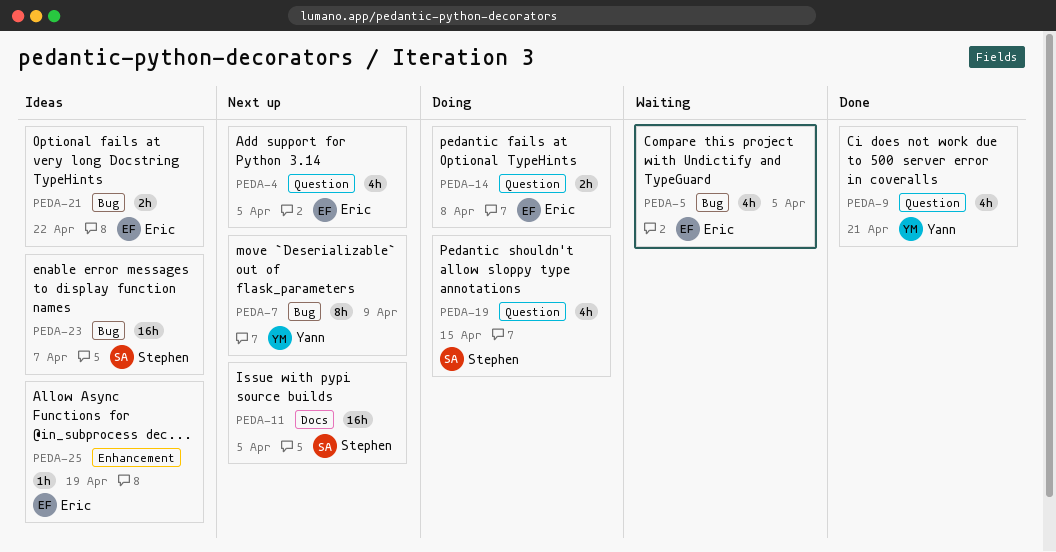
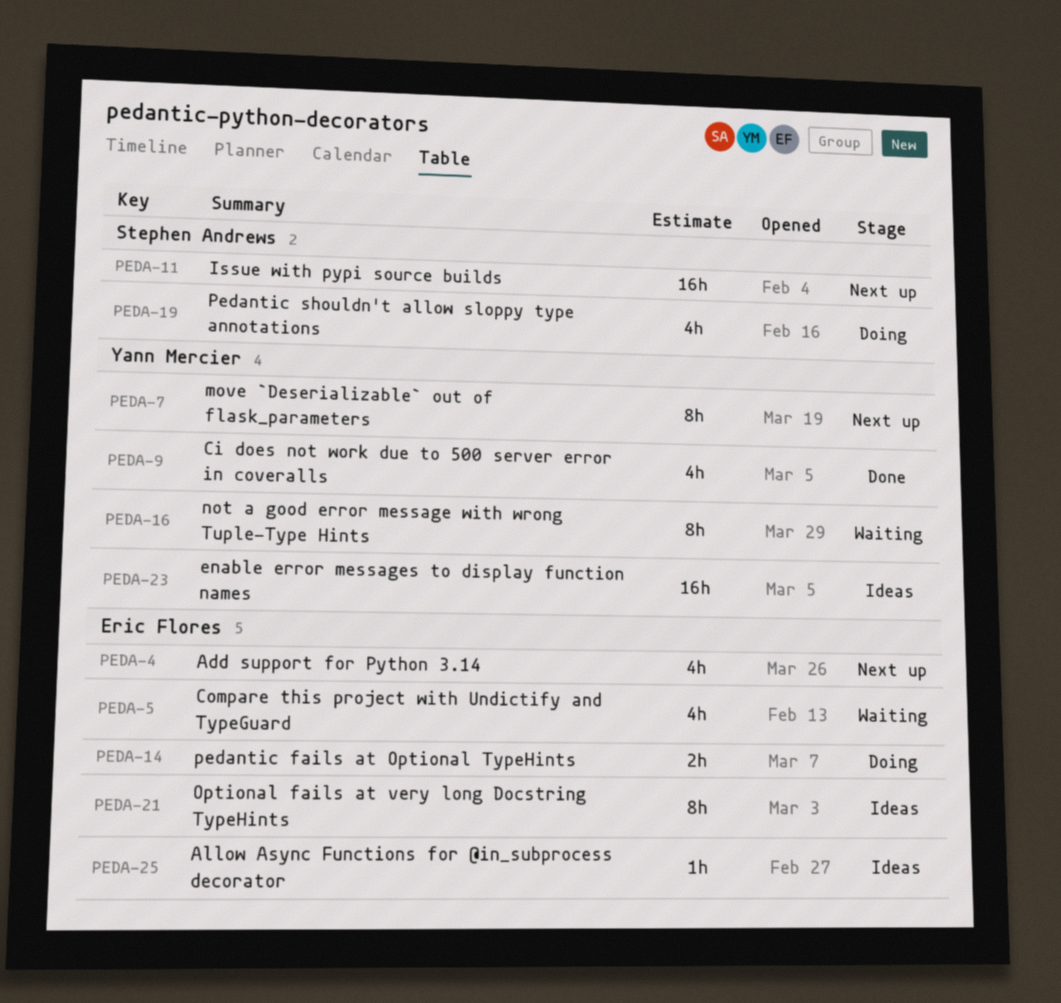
PEDA-16: none -> present
PEDA-21, estimate: 2h -> 8h
PEDA-23, owner: Stephen Andrews -> Yann Mercier

